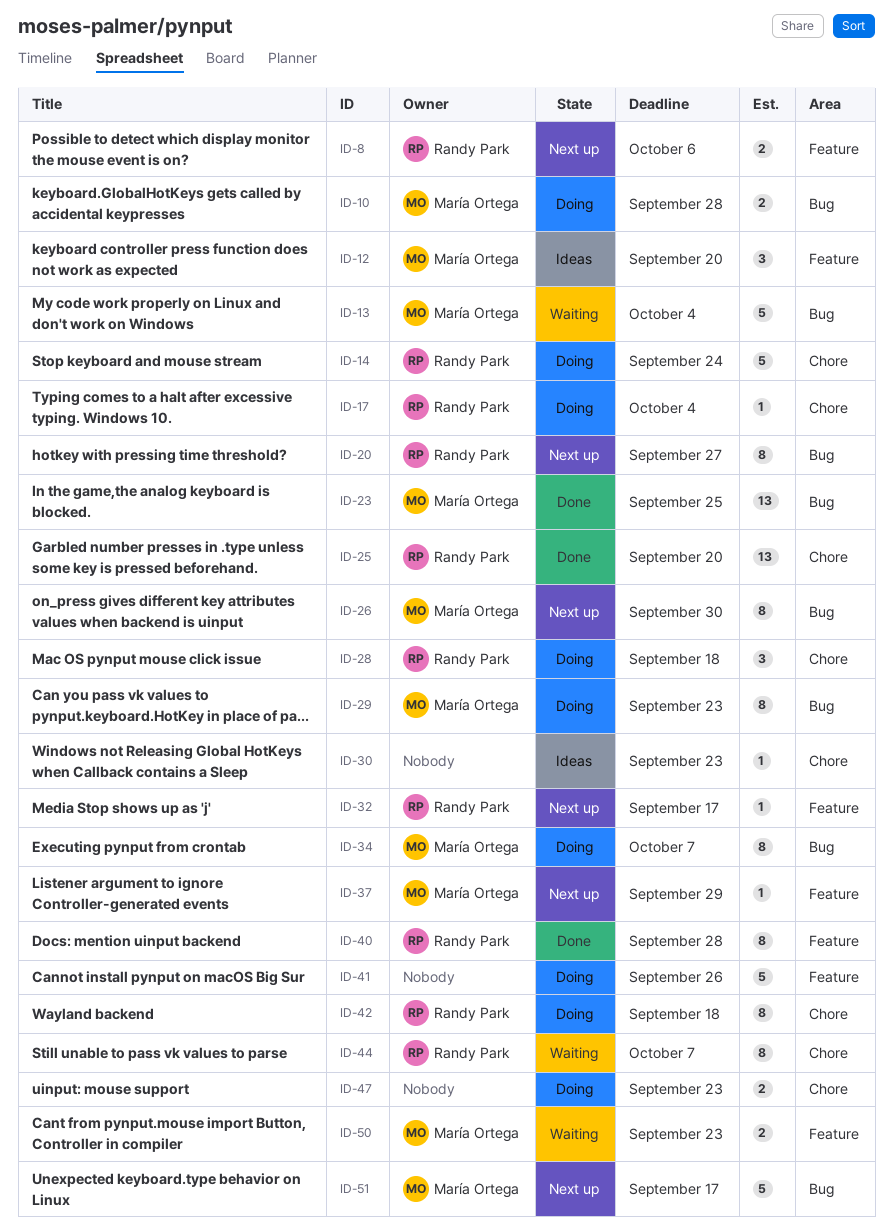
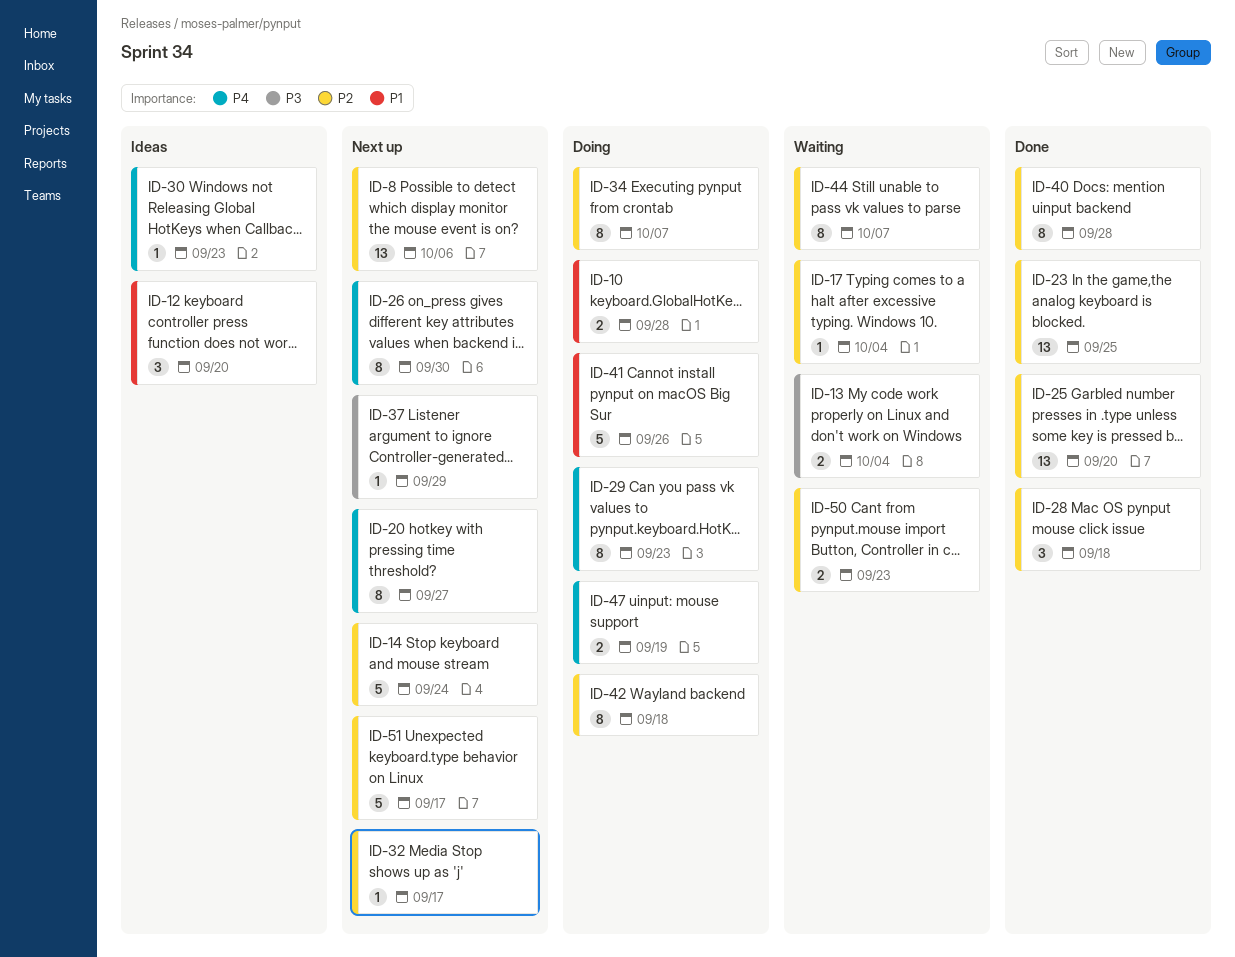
ID-8, estimate: 2 -> 13
ID-13, estimate: 5 -> 2
ID-14, status: Doing -> Next up
ID-17, status: Doing -> Waiting
ID-28, status: Doing -> Done
ID-47, due: Sep 23 -> Sep 19

